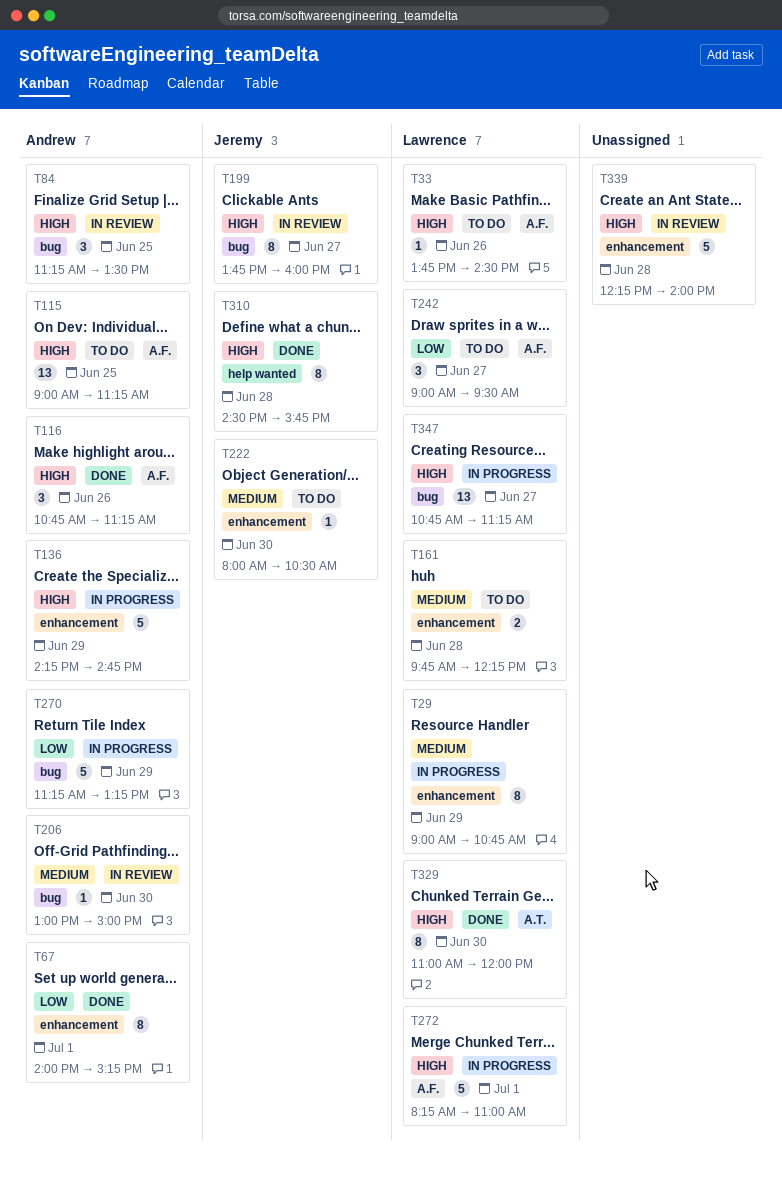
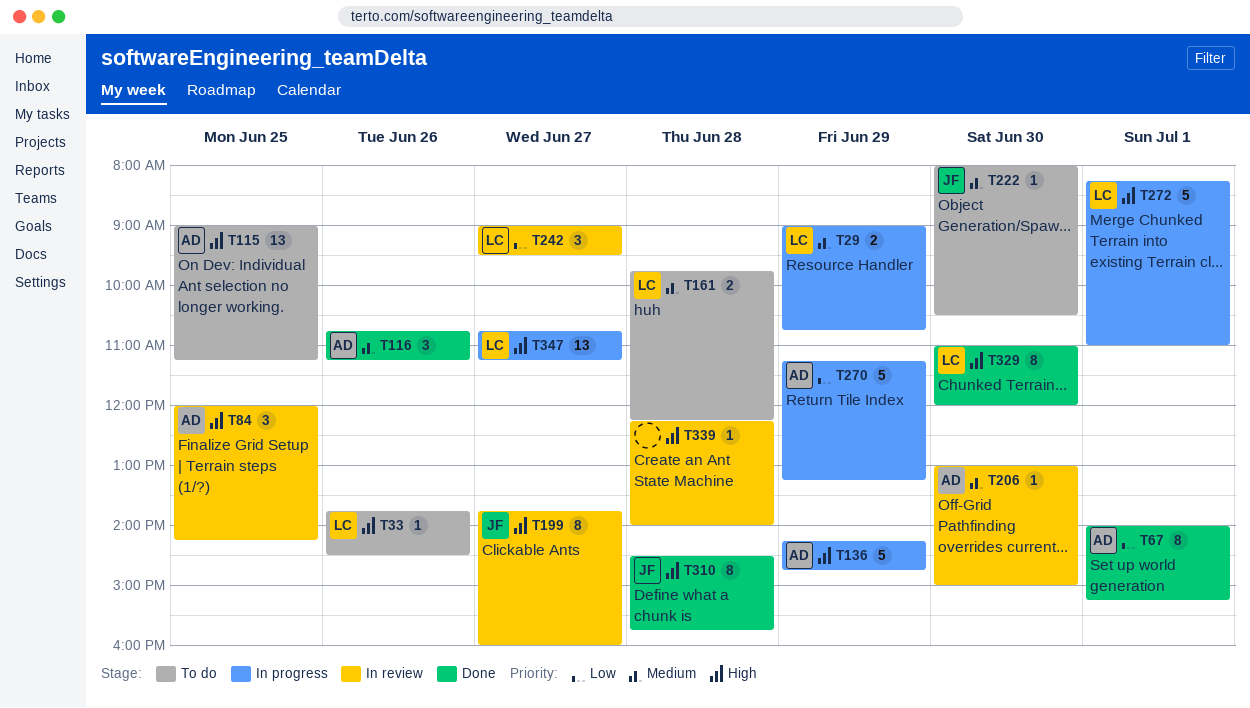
T29, estimate: 8 -> 2
T84, begins: 11:15 -> 12:00
T84, ends: 13:30 -> 14:15
T116, priority: High -> Medium
T242, status: To do -> In review
T339, estimate: 5 -> 1

